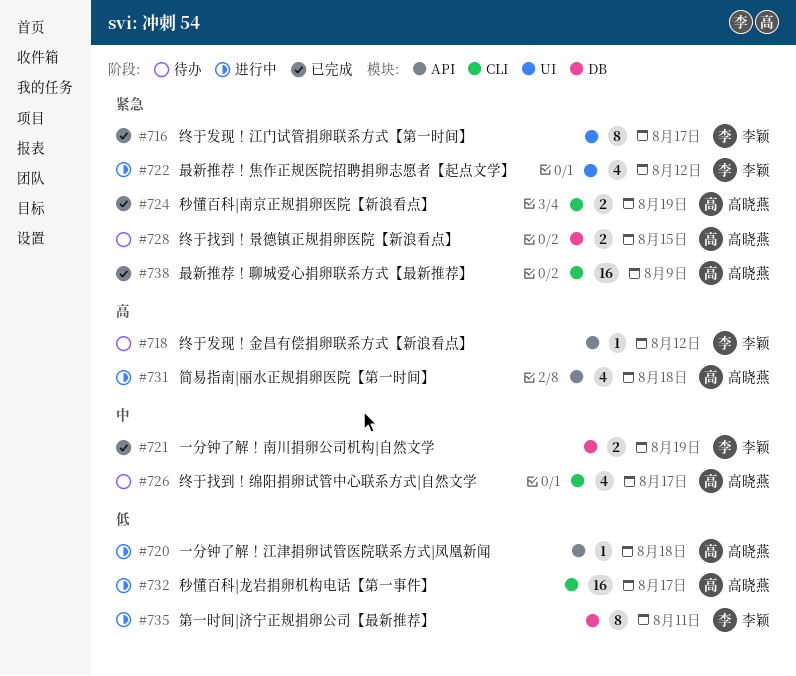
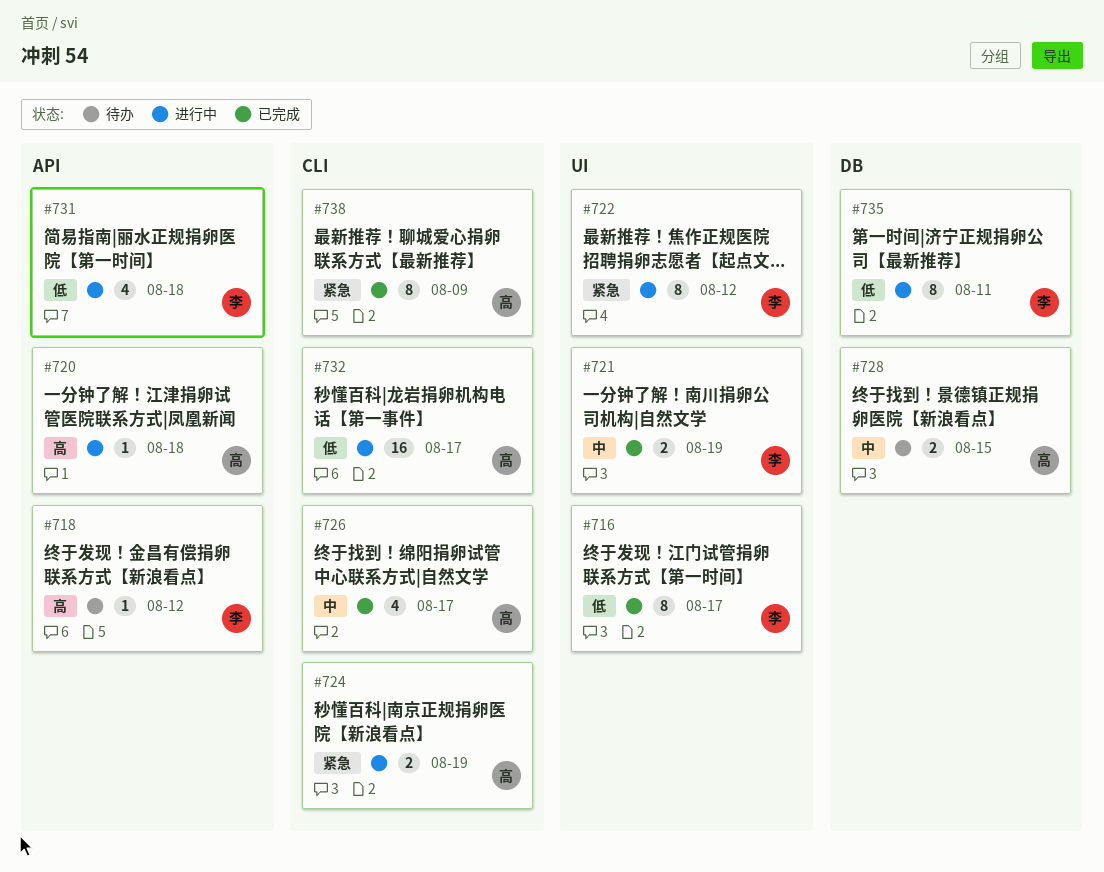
#716, priority: 紧急 -> 低
#720, priority: 低 -> 高
#721, label: DB -> UI
#722, estimate: 4 -> 8
#724, status: 已完成 -> 进行中
#726, status: 待办 -> 已完成
#728, priority: 紧急 -> 中
#731, owner: 高晓燕 -> 李颖
#731, priority: 高 -> 低
#738, estimate: 16 -> 8

